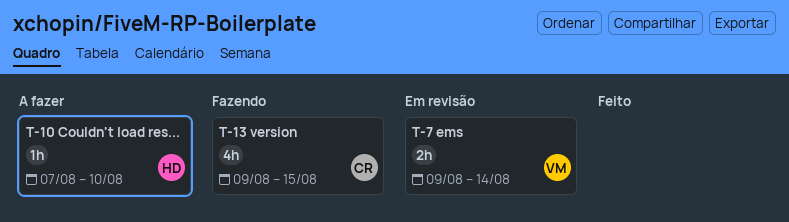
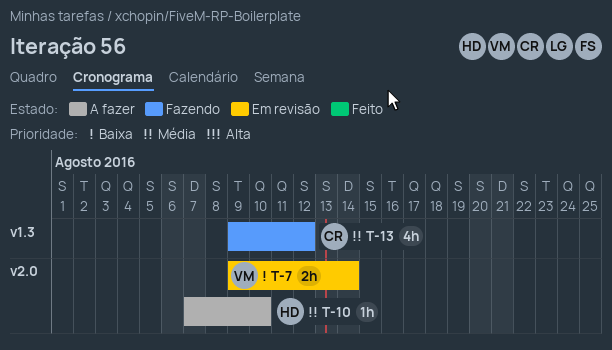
T-13, due: Aug 15 -> Aug 12

